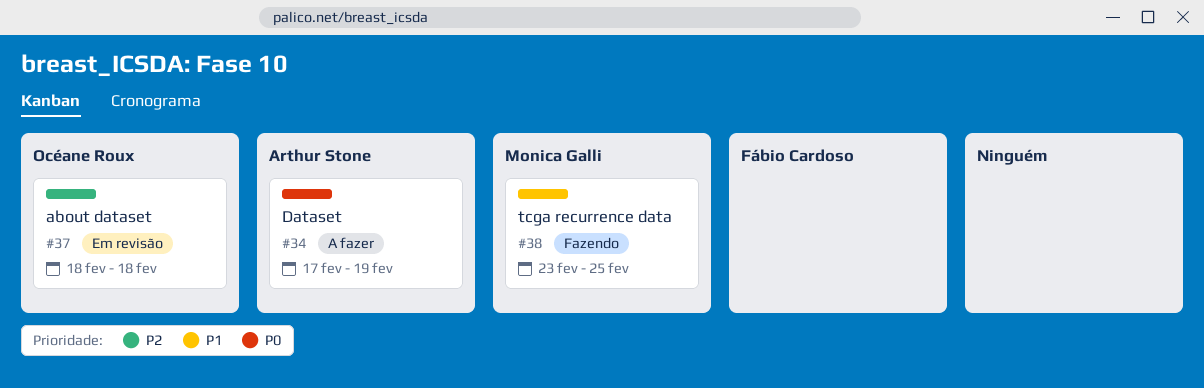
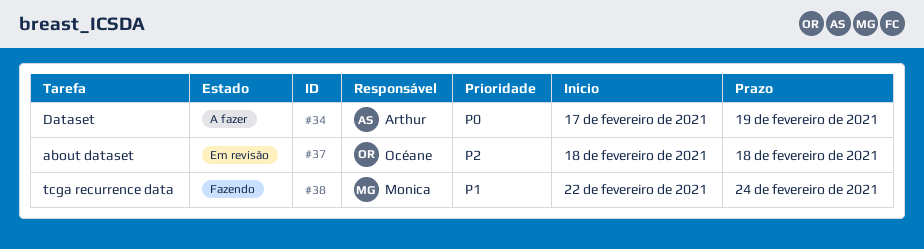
#38, start: Feb 23 -> Feb 22
#38, due: Feb 25 -> Feb 24

